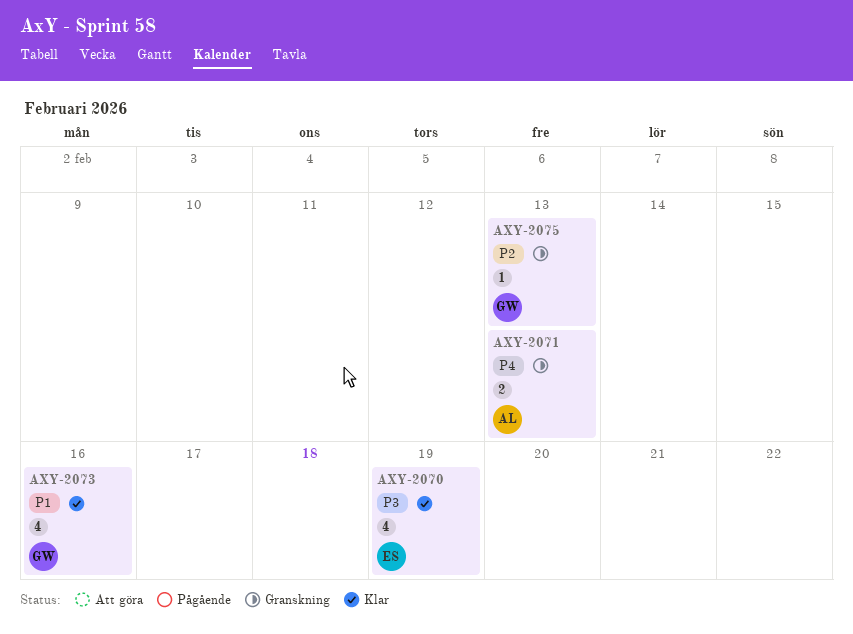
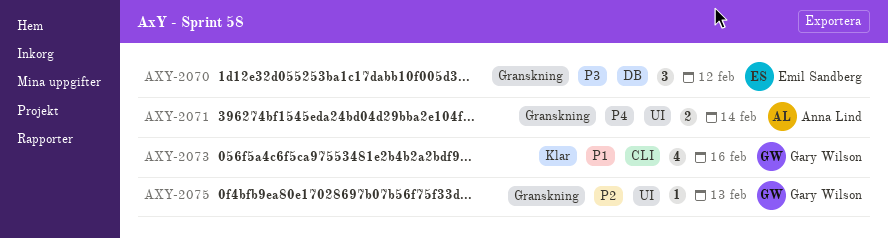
AXY-2070, status: Klar -> Granskning
AXY-2070, estimate: 4 -> 3
AXY-2070, due: Feb 19 -> Feb 12
AXY-2071, due: Feb 13 -> Feb 14

